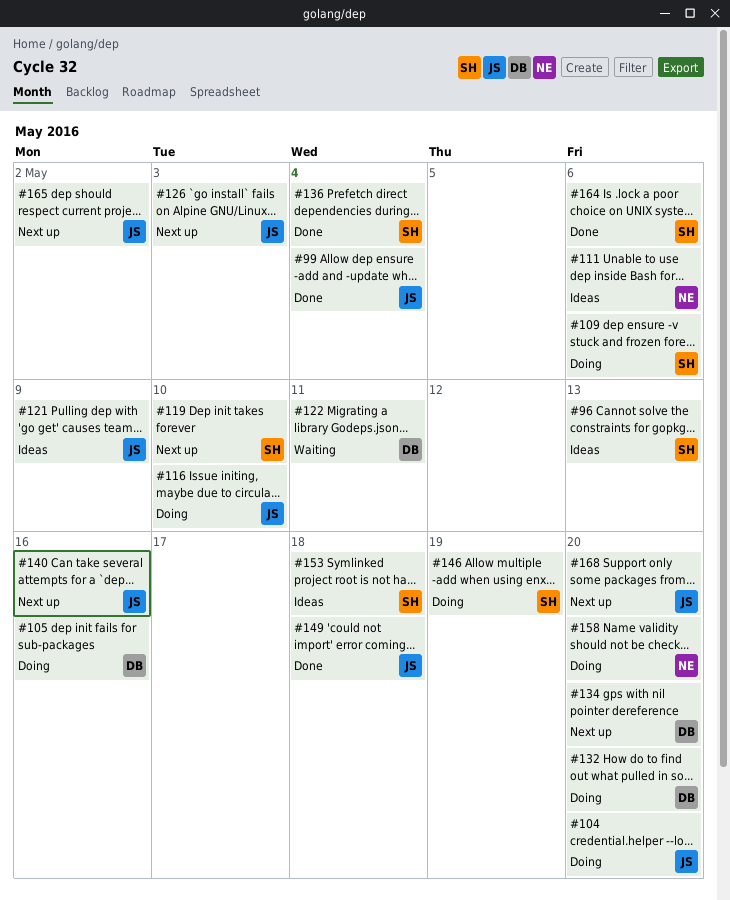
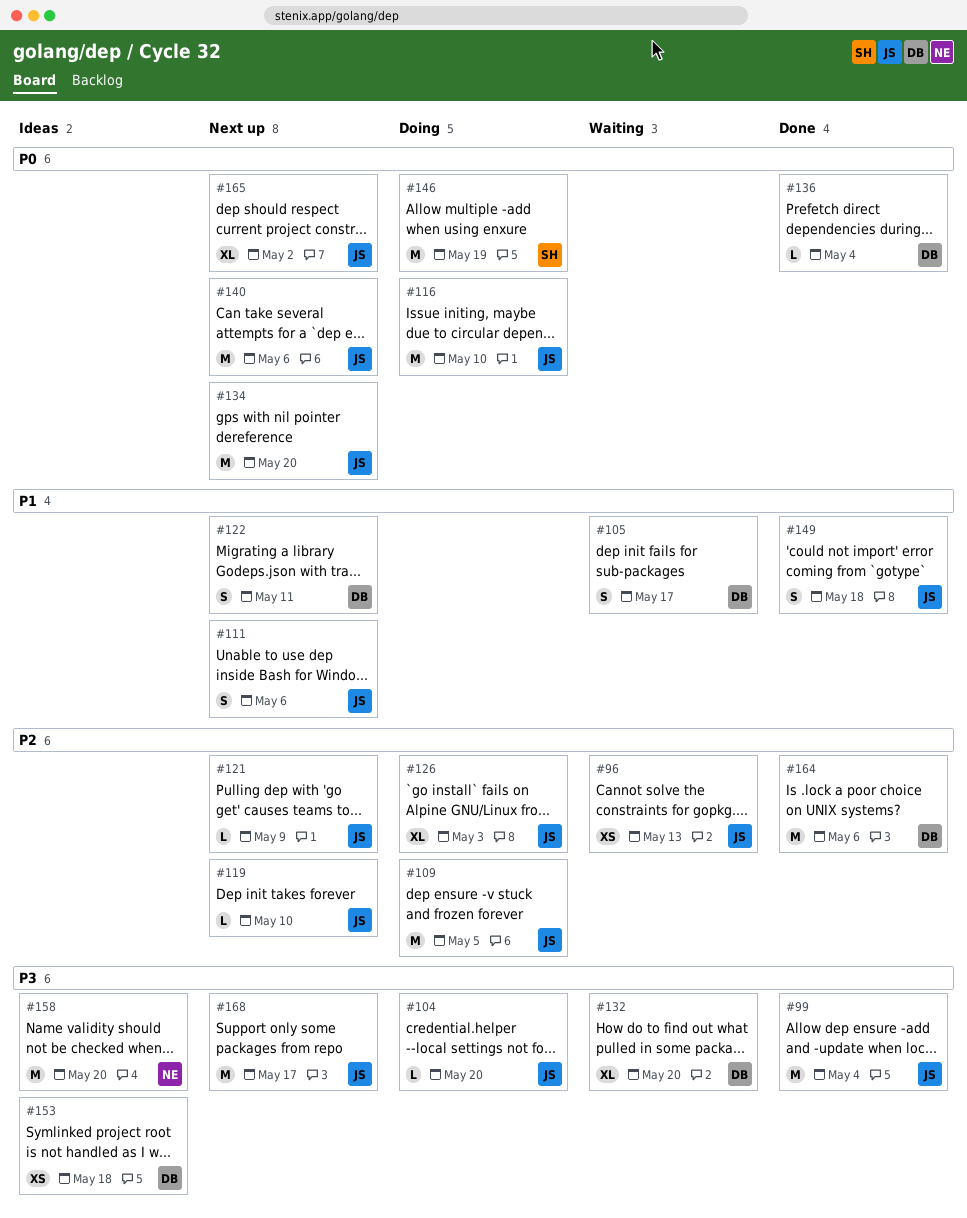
#96, status: Ideas -> Waiting
#96, owner: SH -> JS
#105, status: Doing -> Waiting
#105, due: May 16 -> May 17
#109, owner: SH -> JS
#109, due: May 6 -> May 5
#111, status: Ideas -> Next up
#111, owner: NE -> JS
#119, owner: SH -> JS
#121, status: Ideas -> Next up
#122, status: Waiting -> Next up
#126, status: Next up -> Doing
#132, status: Doing -> Waiting
#134, owner: DB -> JS
#136, owner: SH -> DB
#140, due: May 16 -> May 6
#153, owner: SH -> DB
#158, status: Doing -> Ideas
#164, owner: SH -> DB
#168, due: May 20 -> May 17

